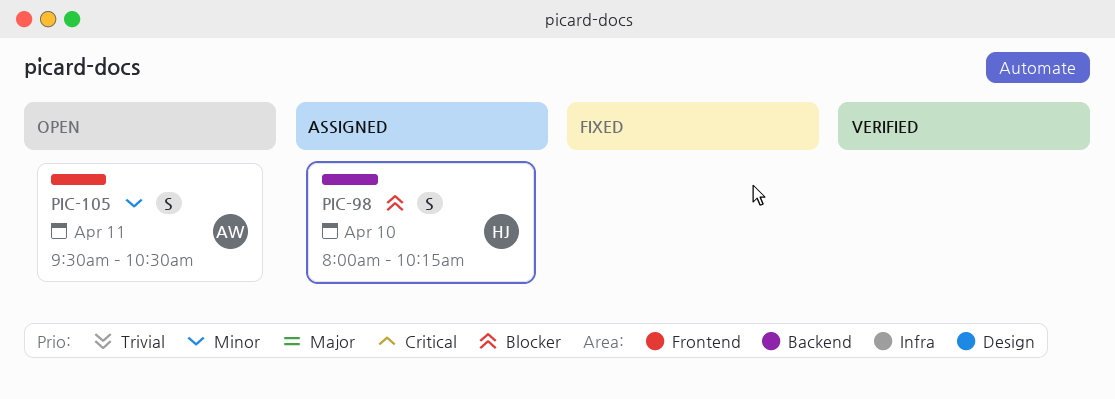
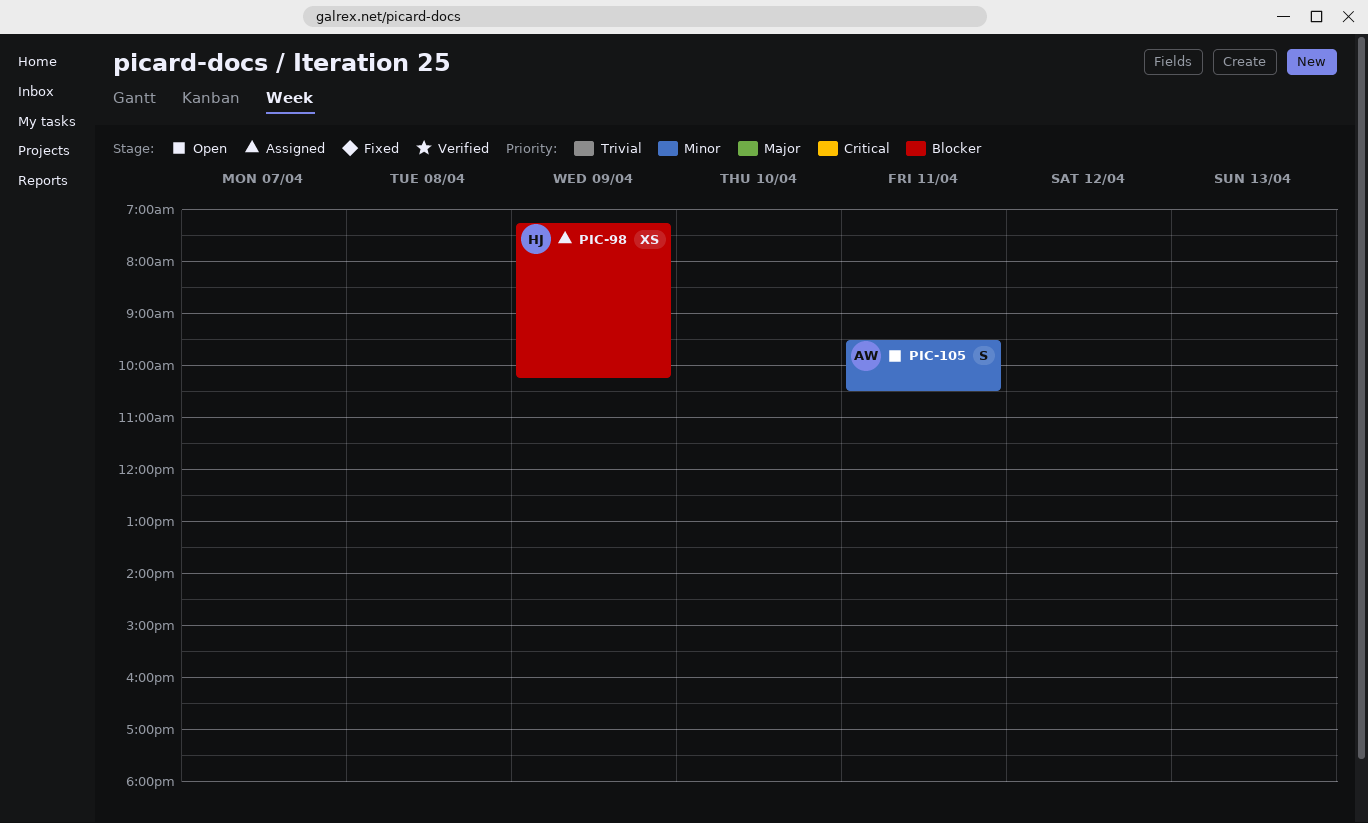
PIC-98, estimate: S -> XS
PIC-98, day: Apr 10 -> Apr 9
PIC-98, begins: 08:00 -> 07:15

